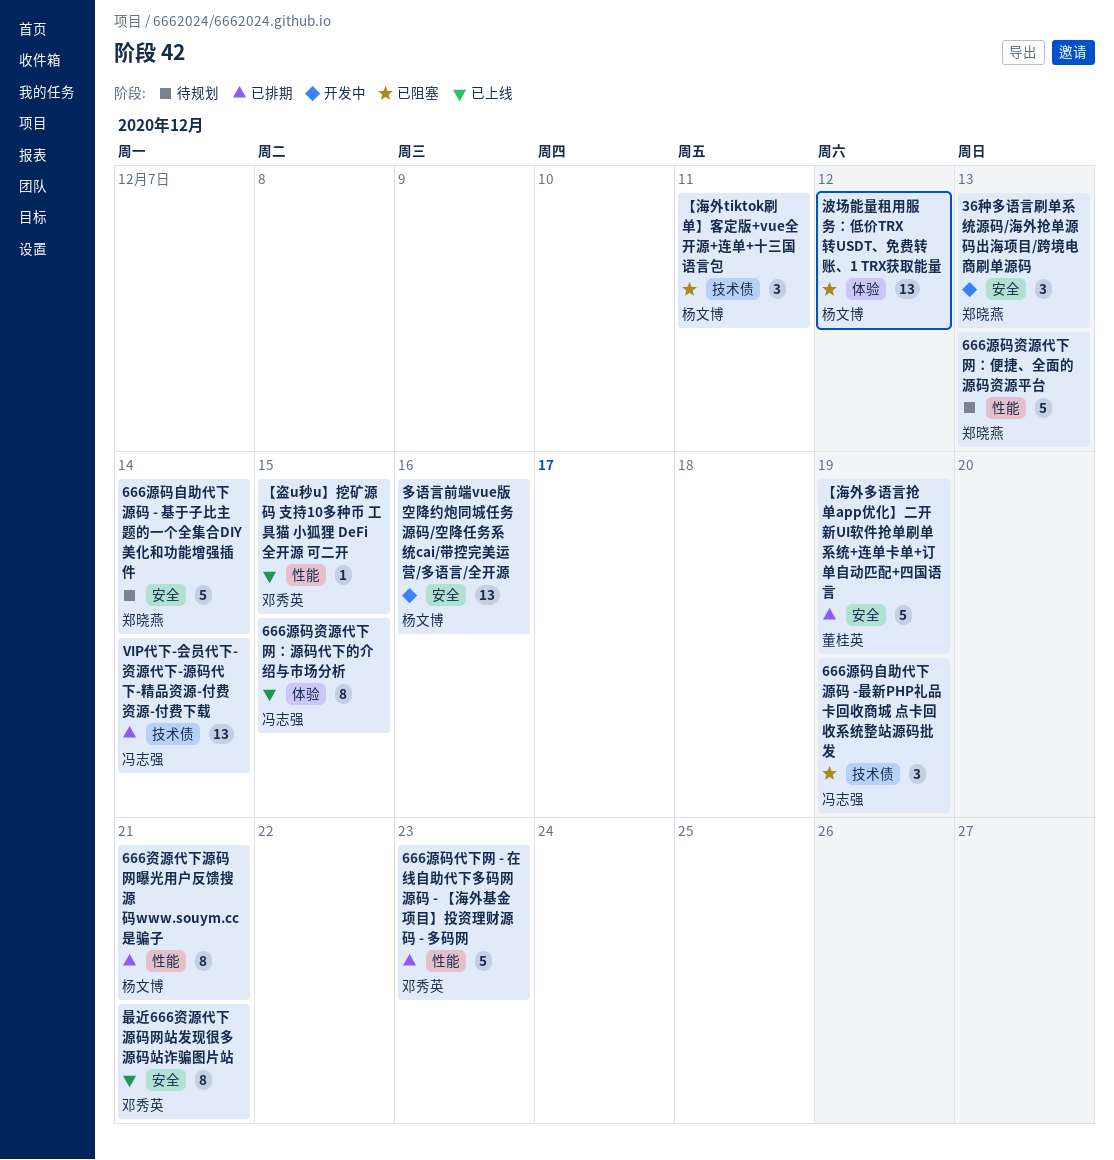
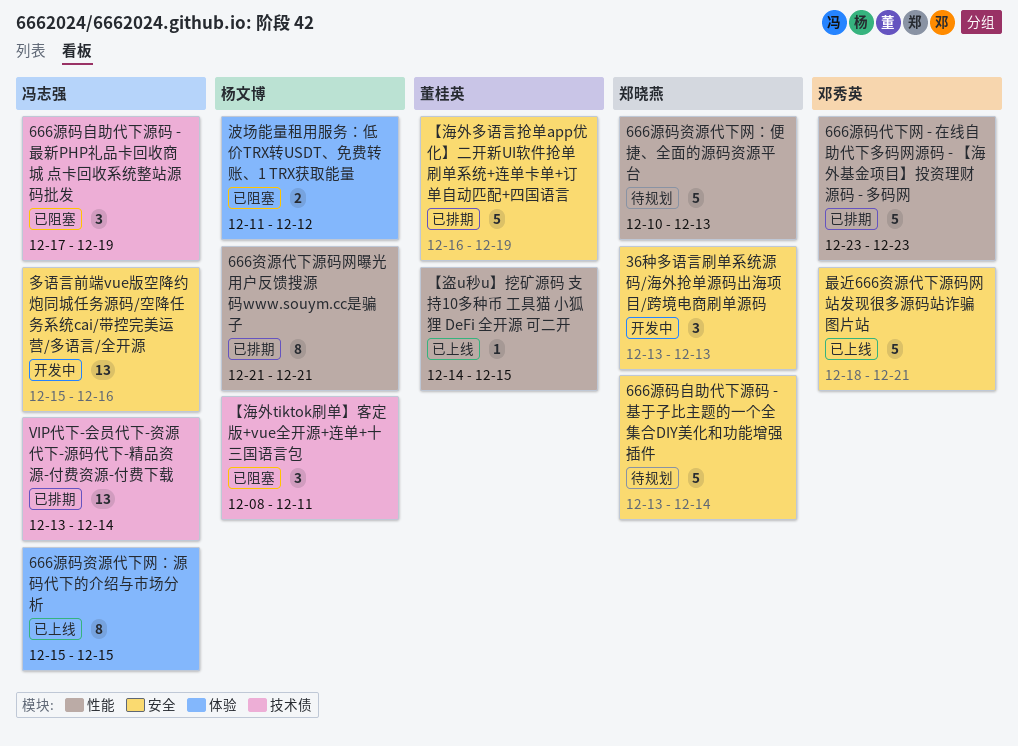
【盗u秒u】挖矿源码 支持10多种币 工具猫 小狐狸 DeFi 全开源 可二开, owner: 邓秀英 -> 董桂英
多语言前端vue版空降约炮同城任务源码/空降任务系统cai/带控完美运营/多语言/全开源, owner: 杨文博 -> 冯志强
最近666资源代下源码网站发现很多源码站诈骗图片站, estimate: 8 -> 5
波场能量租用服务：低价TRX转USDT、免费转账、1 TRX获取能量, estimate: 13 -> 2

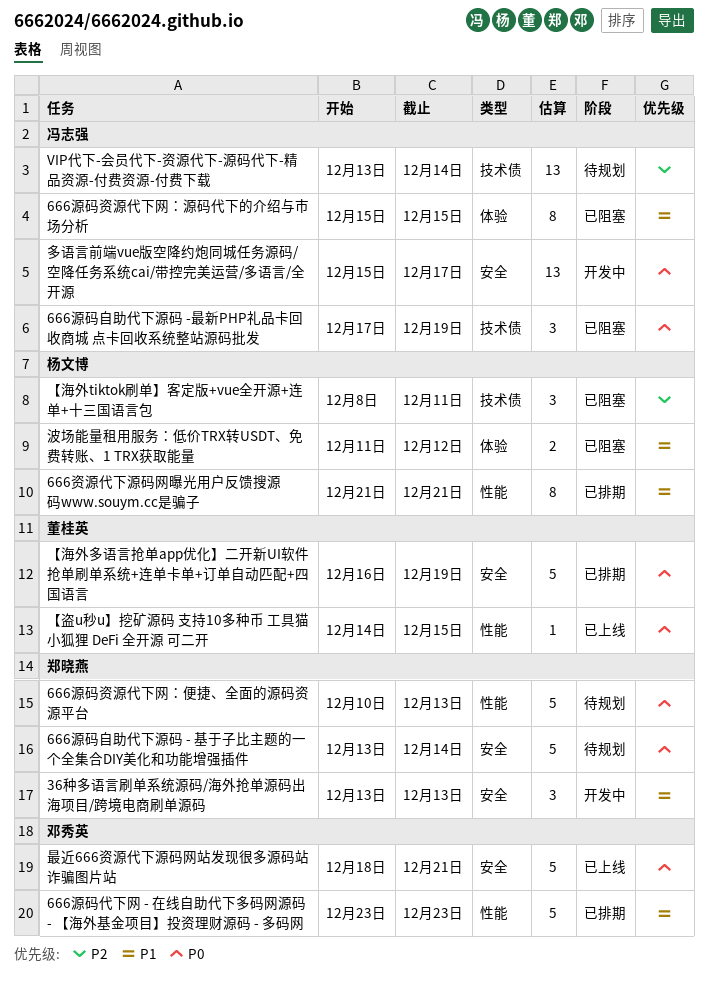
666源码资源代下网：源码代下的介绍与市场分析, status: 已上线 -> 已阻塞
VIP代下-会员代下-资源代下-源码代下-精品资源-付费资源-付费下载, status: 已排期 -> 待规划
多语言前端vue版空降约炮同城任务源码/空降任务系统cai/带控完美运营/多语言/全开源, due: Dec 16 -> Dec 17

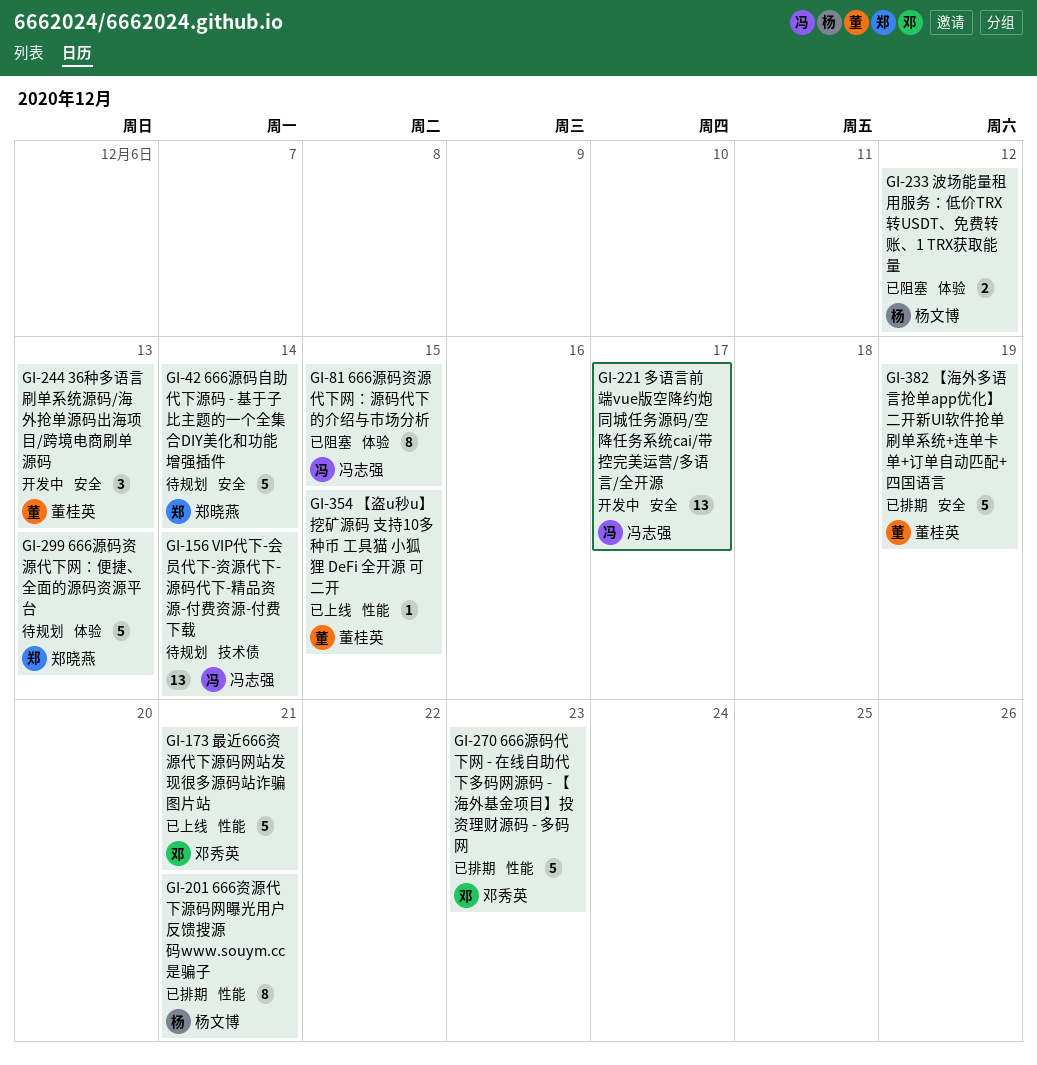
36种多语言刷单系统源码/海外抢单源码出海项目/跨境电商刷单源码, owner: 郑晓燕 -> 董桂英
666源码自助代下源码 -最新PHP礼品卡回收商城 点卡回收系统整站源码批发: present -> none
666源码资源代下网：便捷、全面的源码资源平台, label: 性能 -> 体验
【海外tiktok刷单】客定版+vue全开源+连单+十三国语言包: present -> none
最近666资源代下源码网站发现很多源码站诈骗图片站, label: 安全 -> 性能

